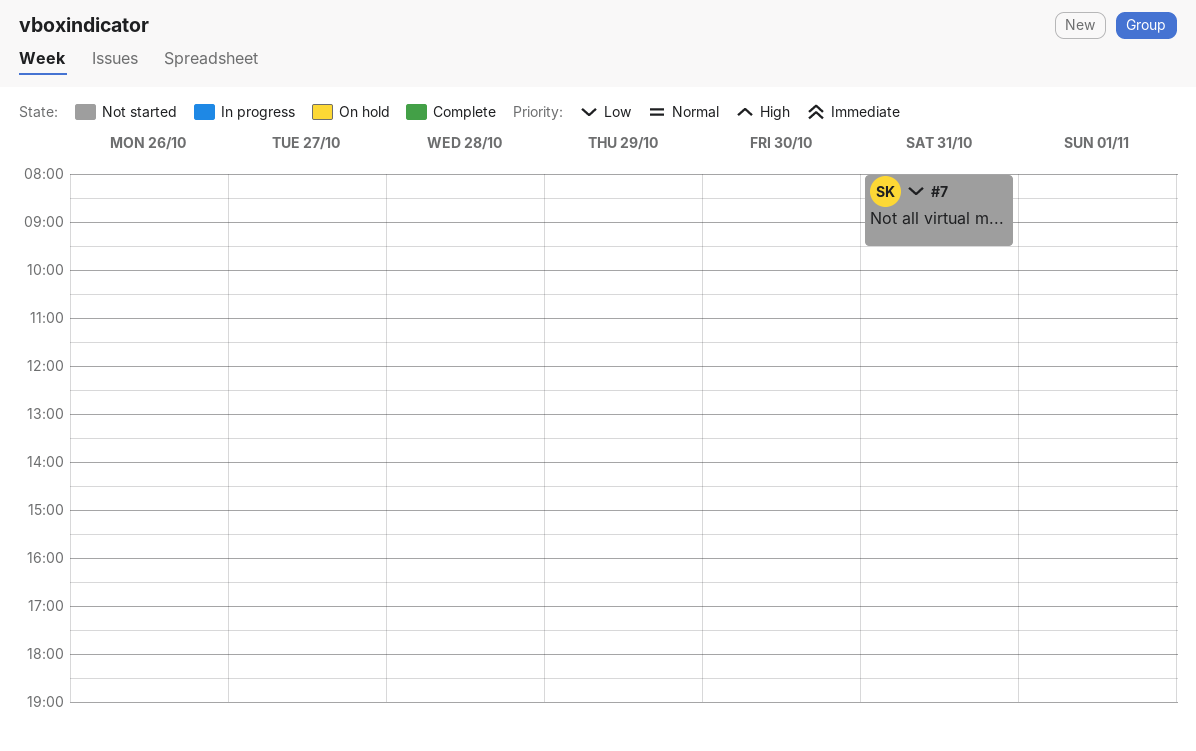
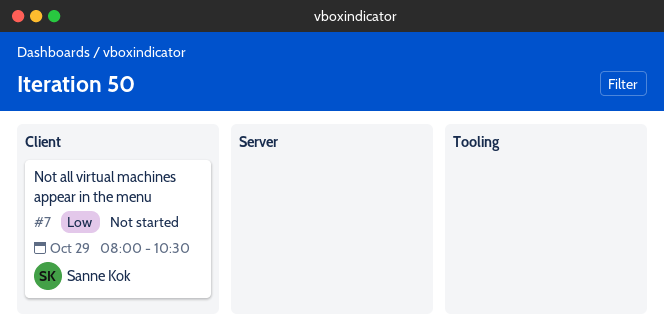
#7, day: Oct 31 -> Oct 29
#7, ends: 09:30 -> 10:30

